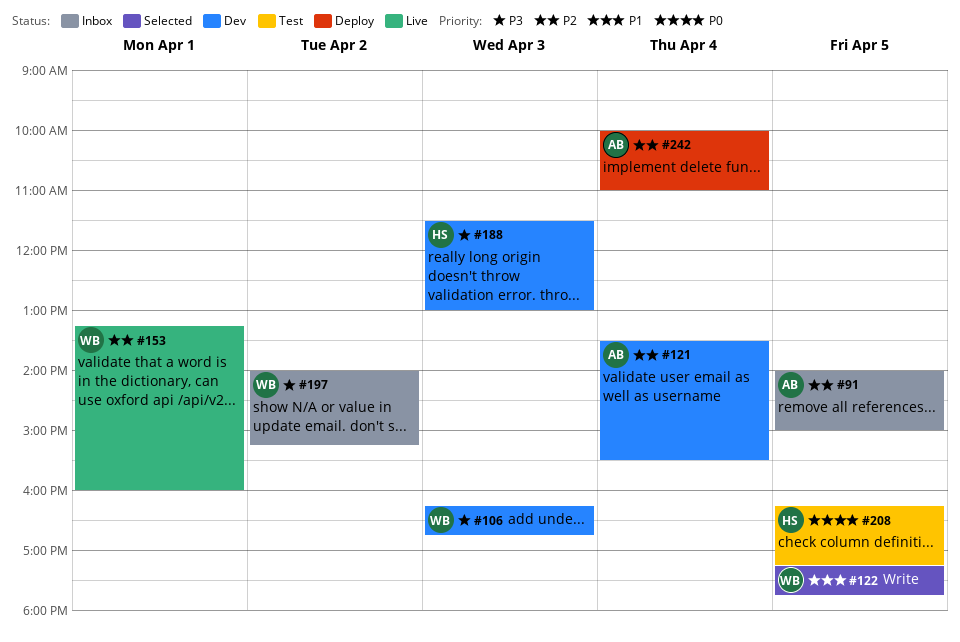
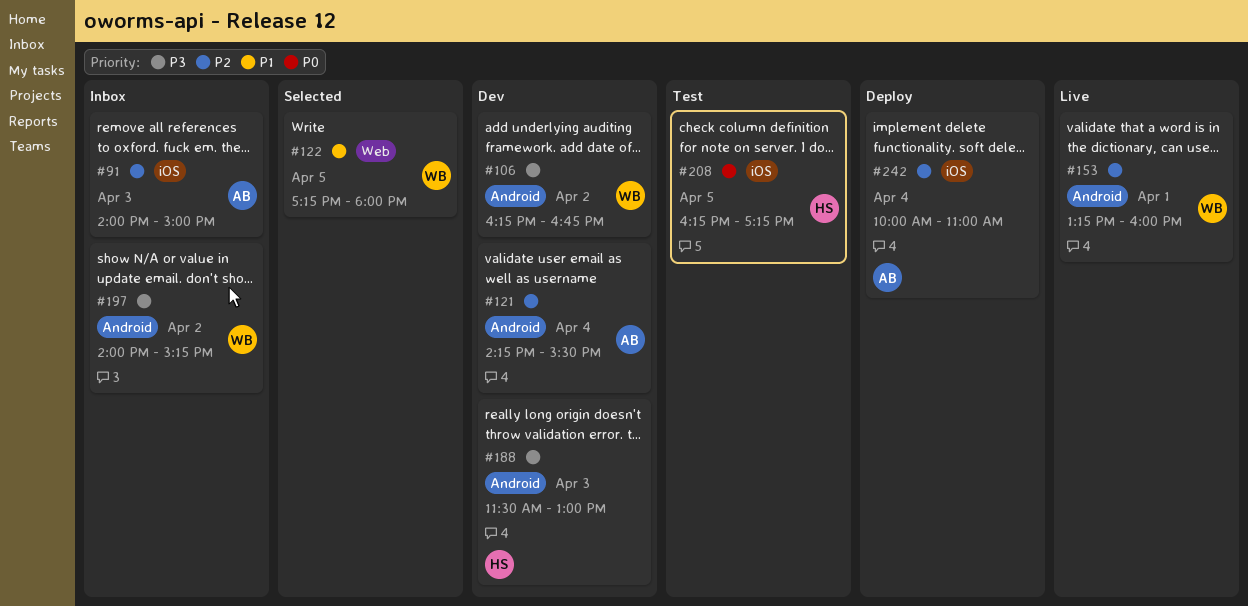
#91, day: Apr 5 -> Apr 3
#106, day: Apr 3 -> Apr 2
#121, begins: 13:30 -> 14:15
#122, ends: 17:45 -> 18:00

